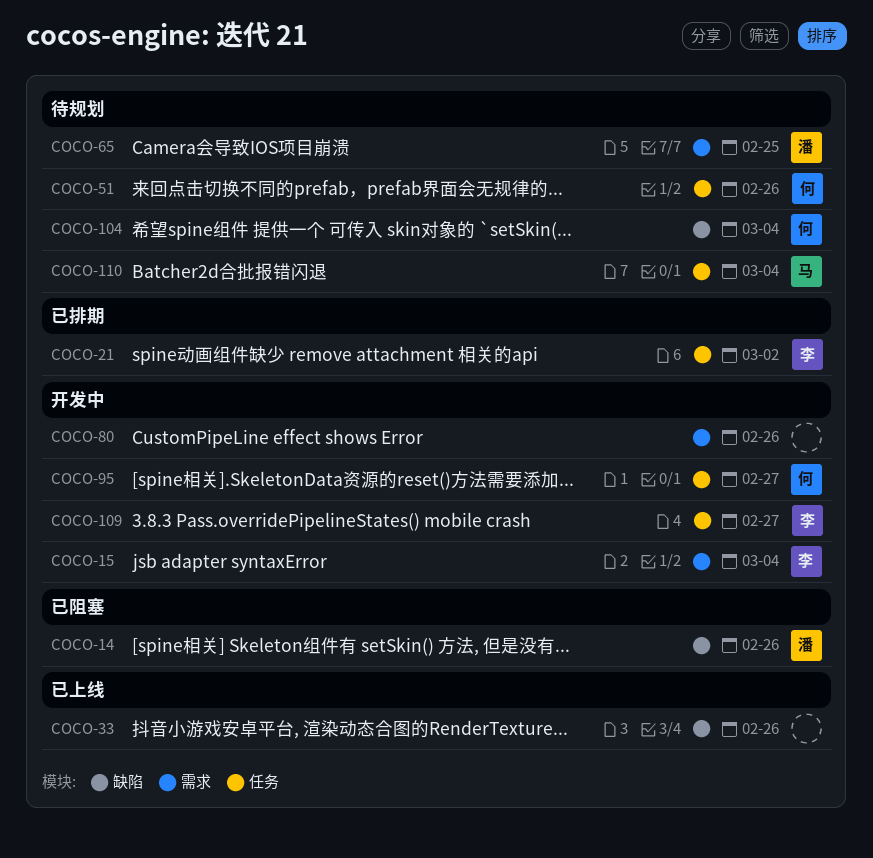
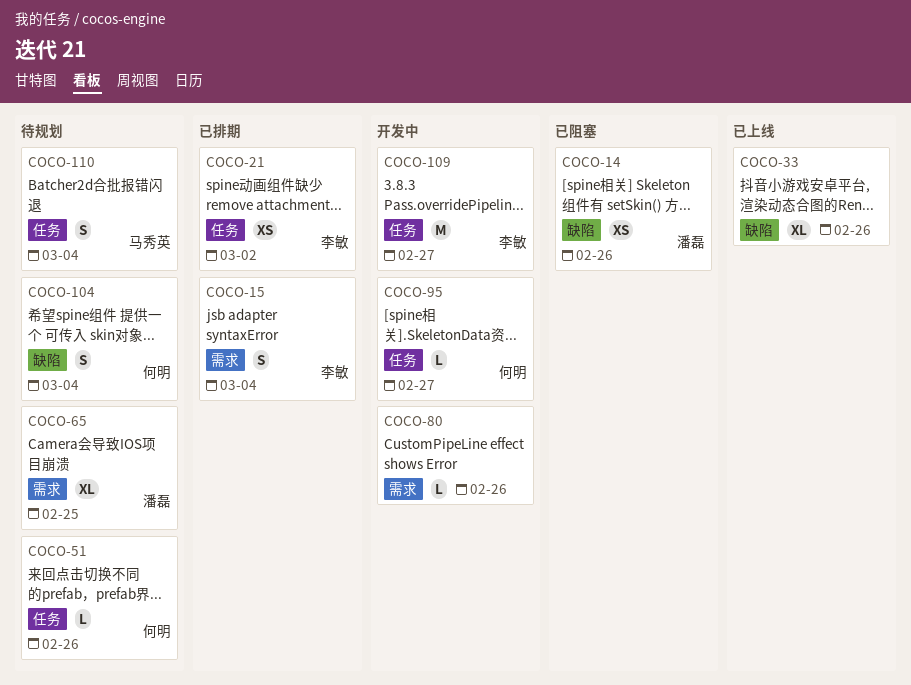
COCO-15, status: 开发中 -> 已排期

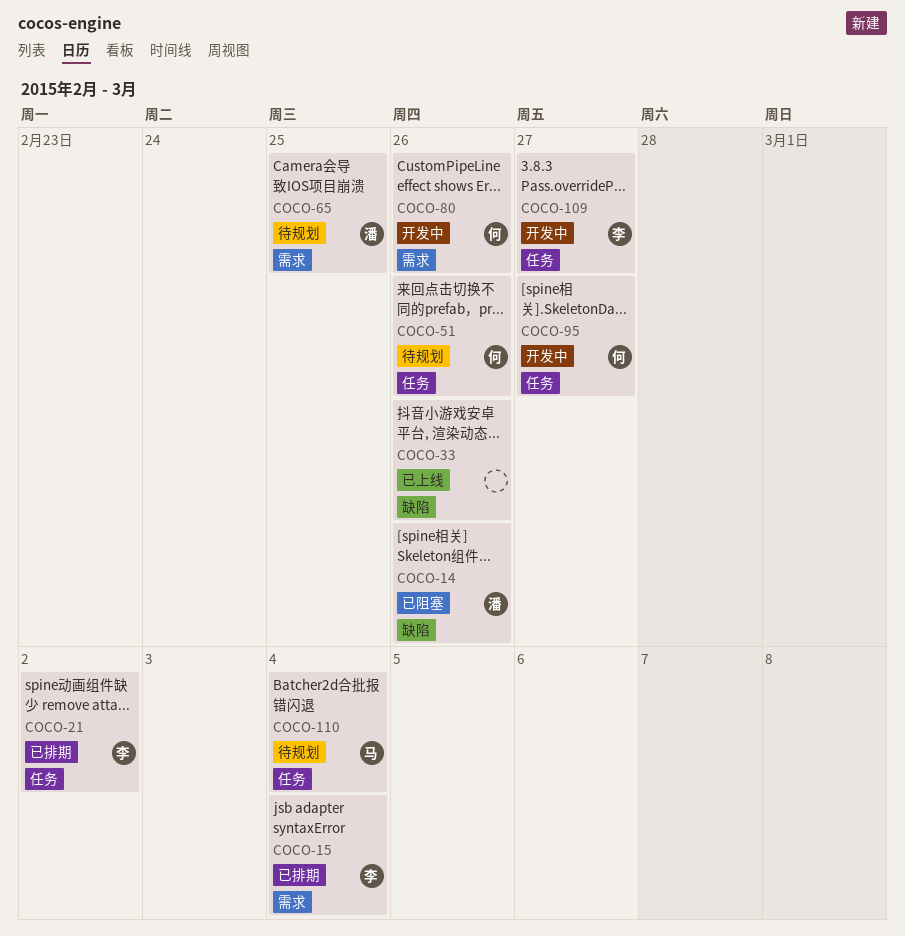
COCO-80, owner: none -> 何明
COCO-104: present -> none

